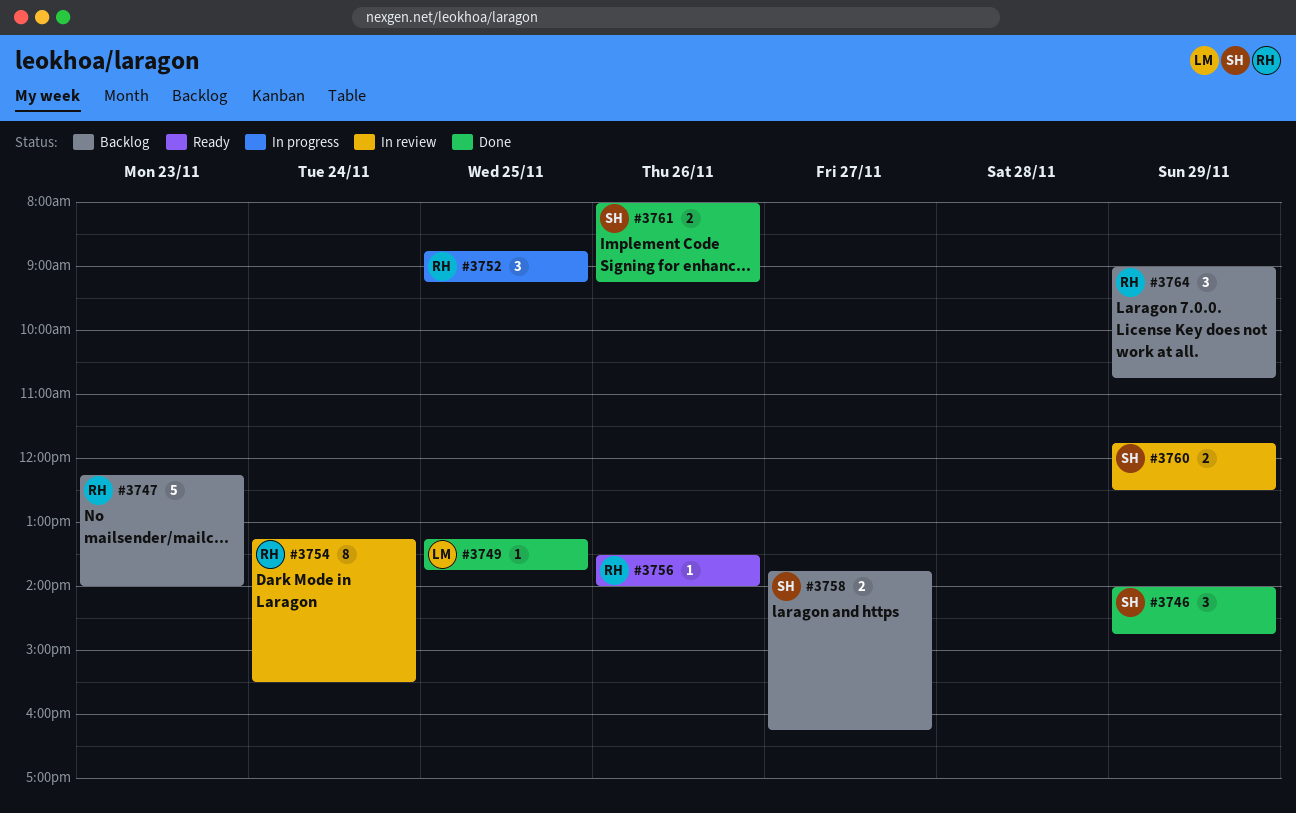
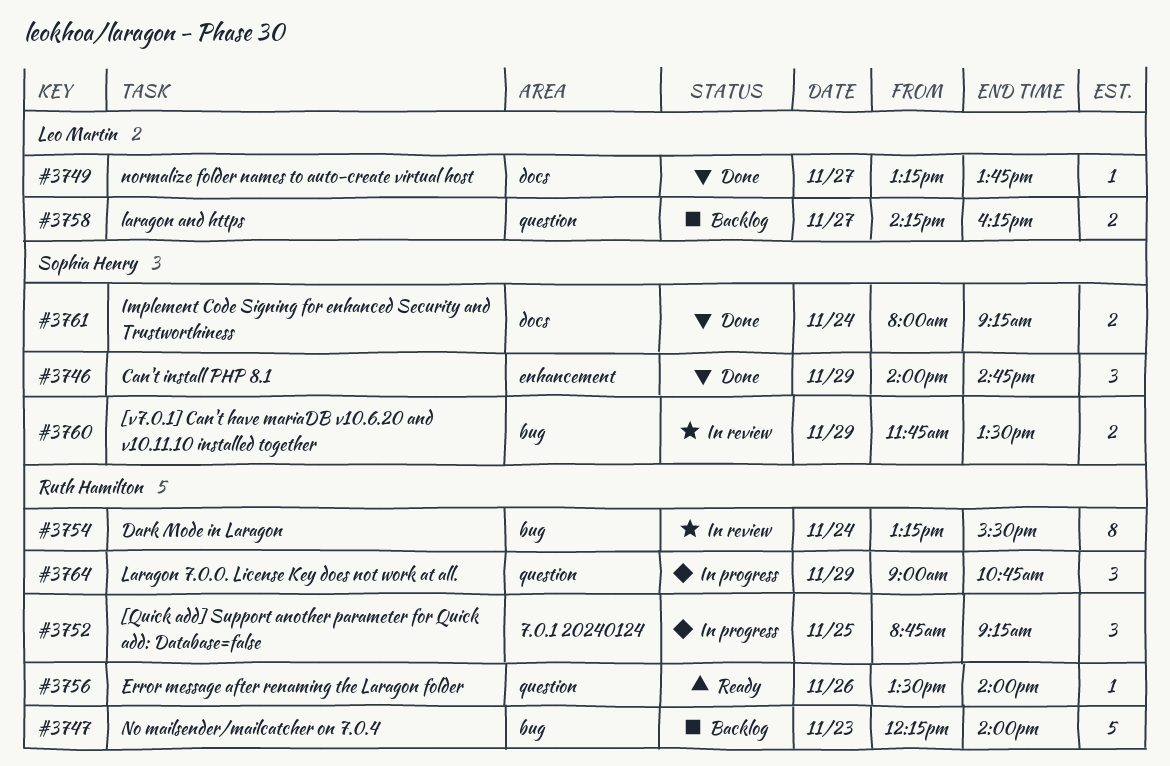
#3749, day: Nov 25 -> Nov 27
#3758, owner: Sophia Henry -> Leo Martin
#3758, begins: 13:45 -> 14:15
#3760, ends: 12:30 -> 13:30
#3761, day: Nov 26 -> Nov 24
#3764, status: Backlog -> In progress

